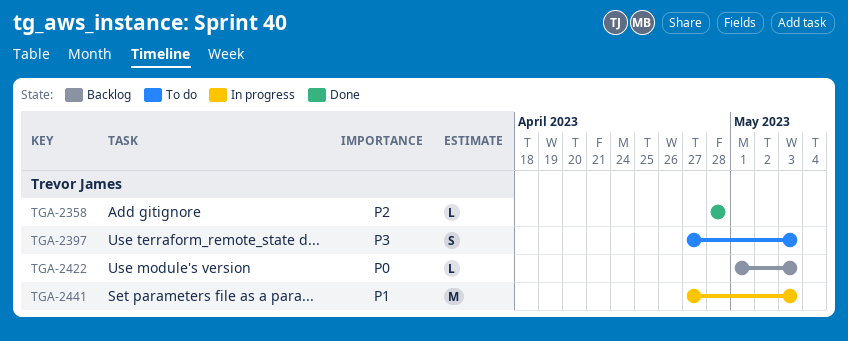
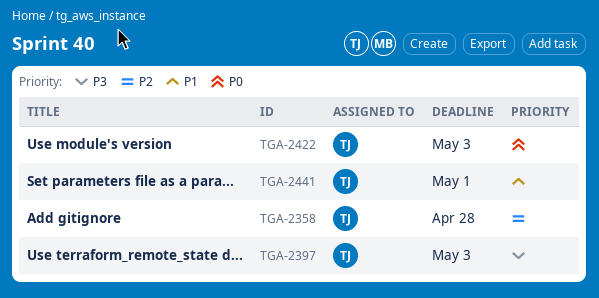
TGA-2441, due: May 3 -> May 1

